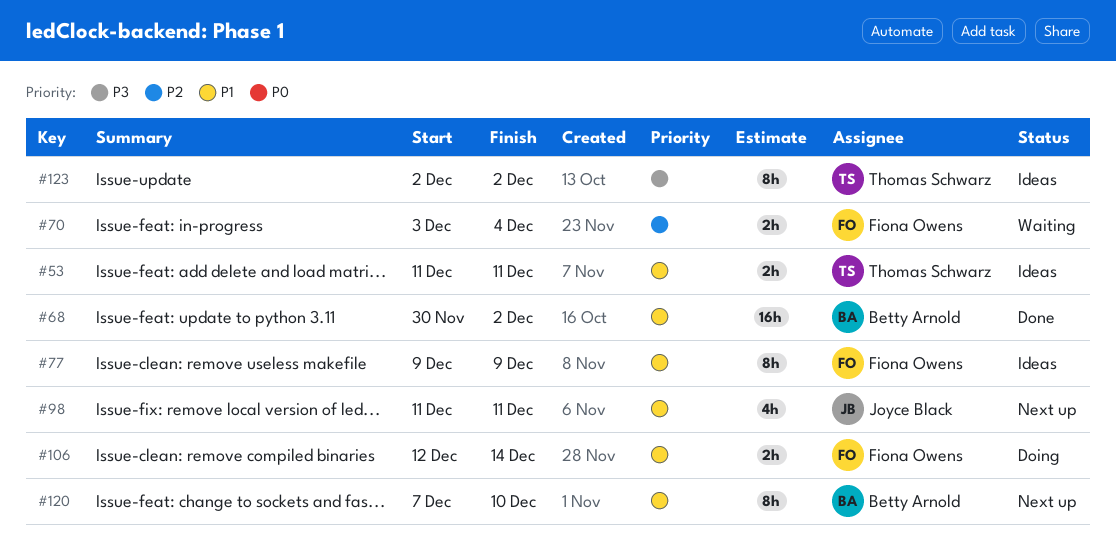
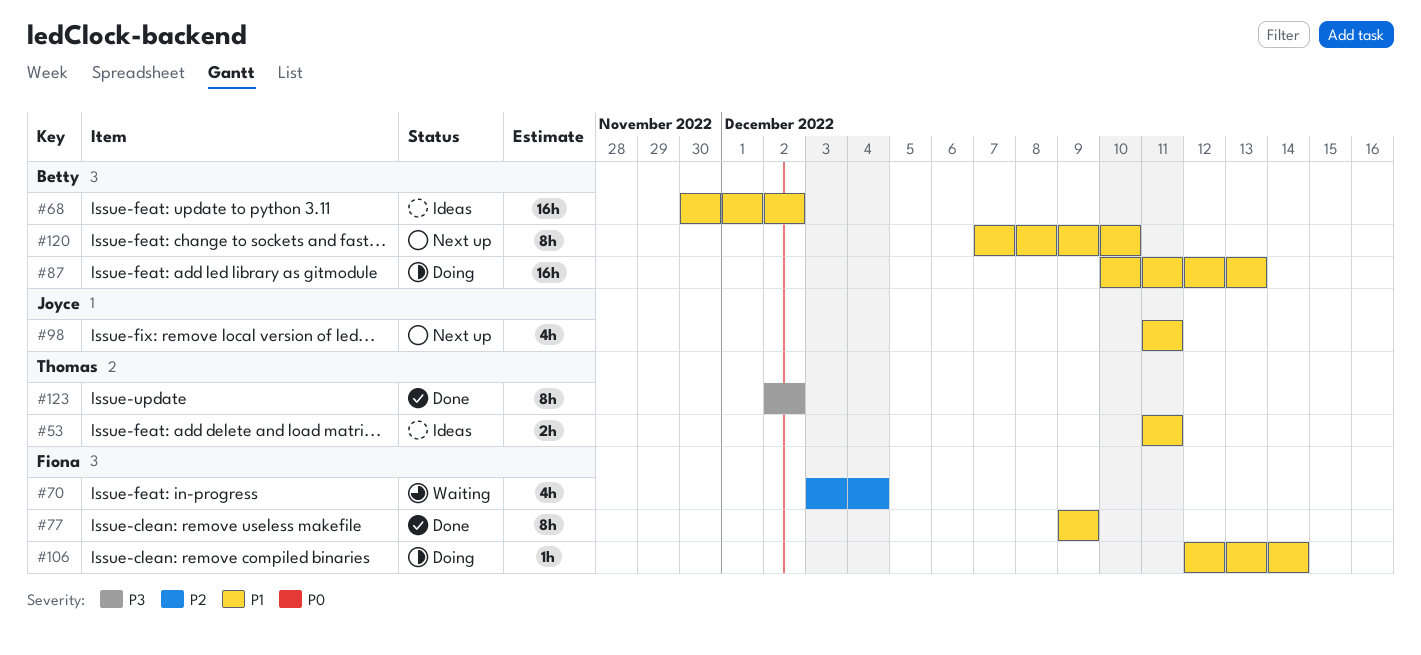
#68, status: Done -> Ideas
#70, estimate: 2h -> 4h
#77, status: Ideas -> Done
#87: none -> present
#106, estimate: 2h -> 1h
#123, status: Ideas -> Done

